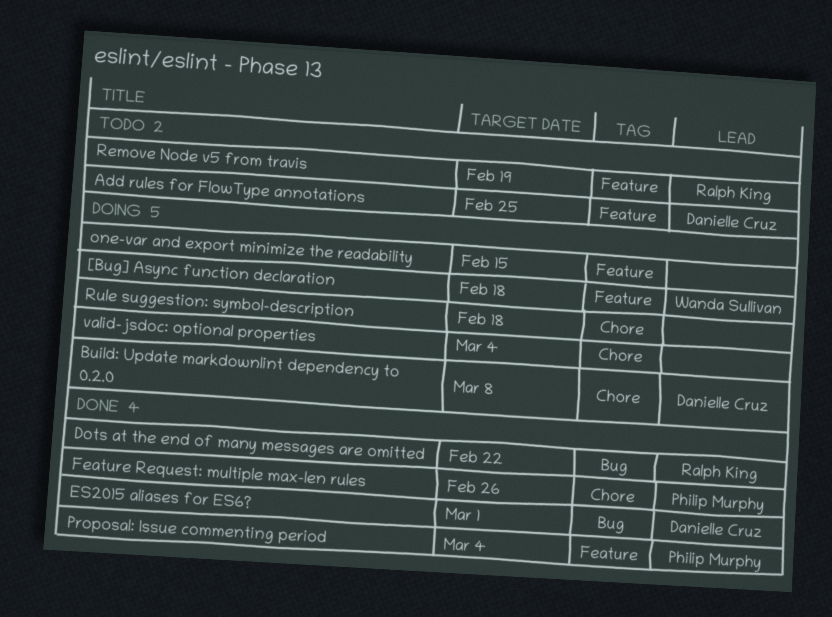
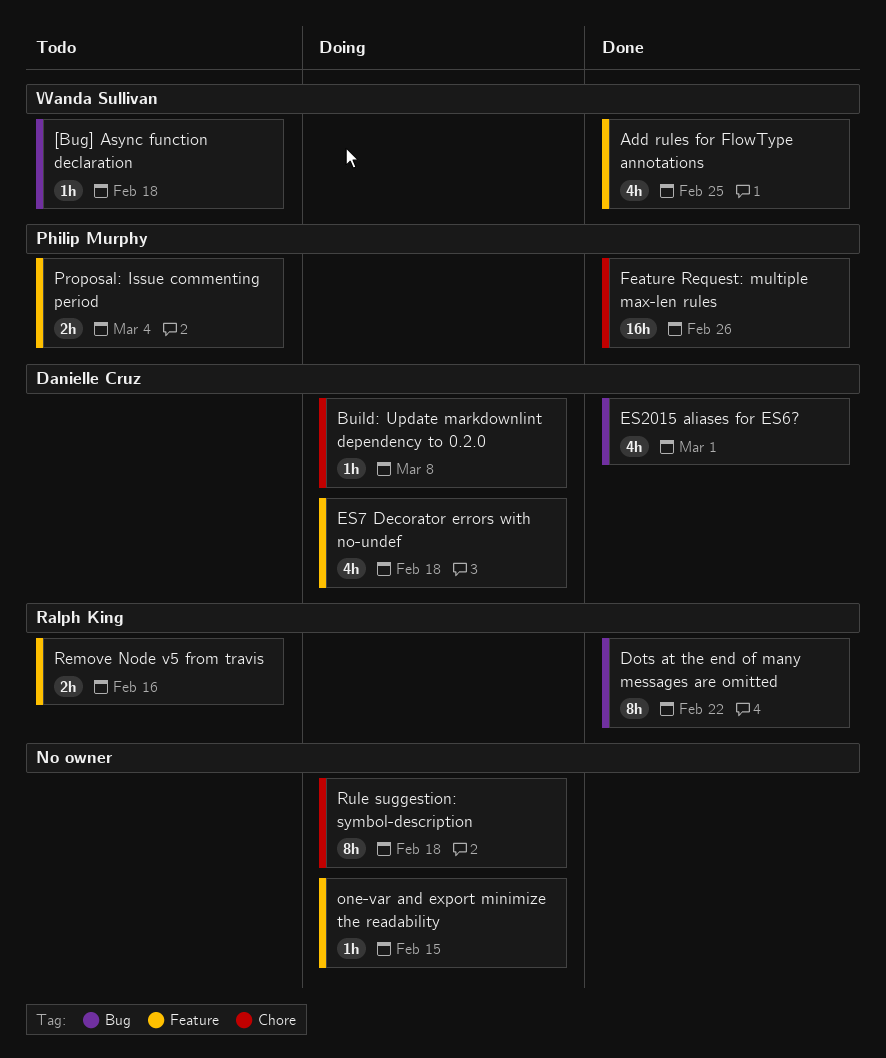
[Bug] Async function declaration, status: Doing -> Todo
[Bug] Async function declaration, label: Feature -> Bug
Add rules for FlowType annotations, status: Todo -> Done
Add rules for FlowType annotations, owner: Danielle Cruz -> Wanda Sullivan
ES7 Decorator errors with no-undef: none -> present
Proposal: Issue commenting period, status: Done -> Todo
Remove Node v5 from travis, due: Feb 19 -> Feb 16
valid-jsdoc: optional properties: present -> none

